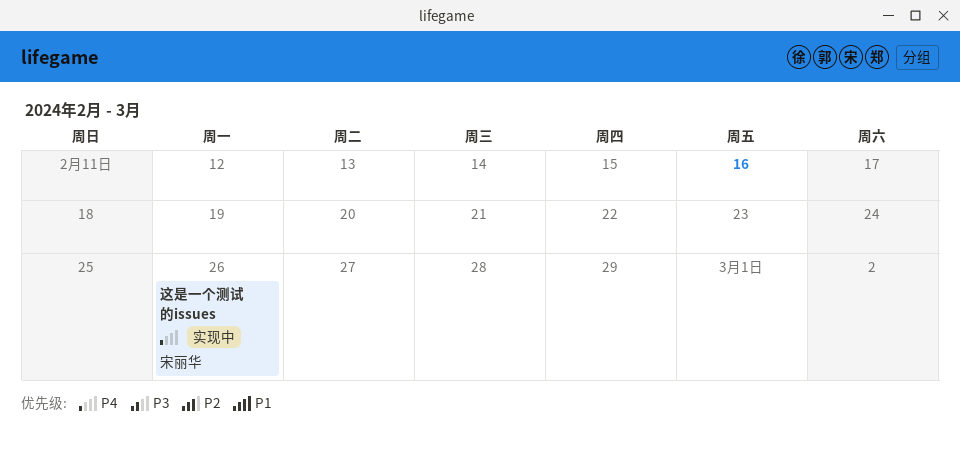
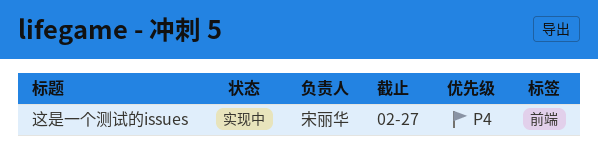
这是一个测试的issues, due: Feb 26 -> Feb 27

